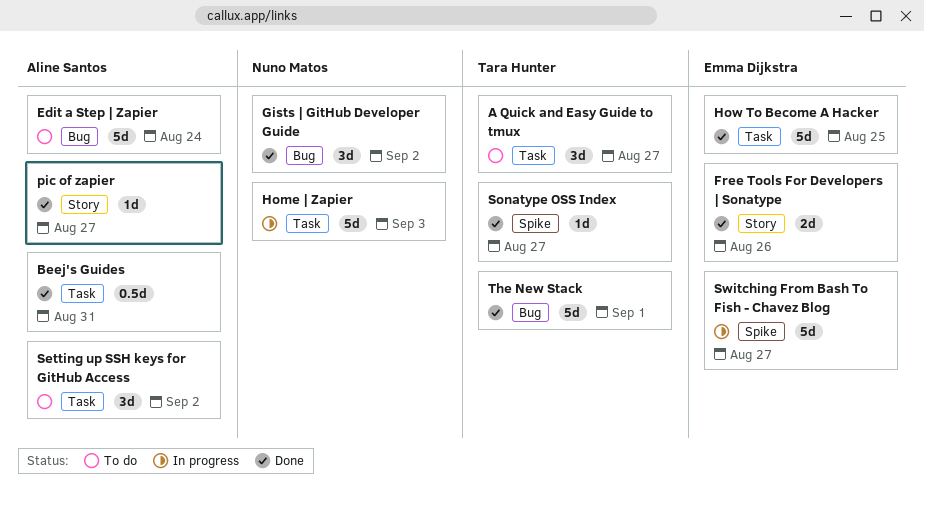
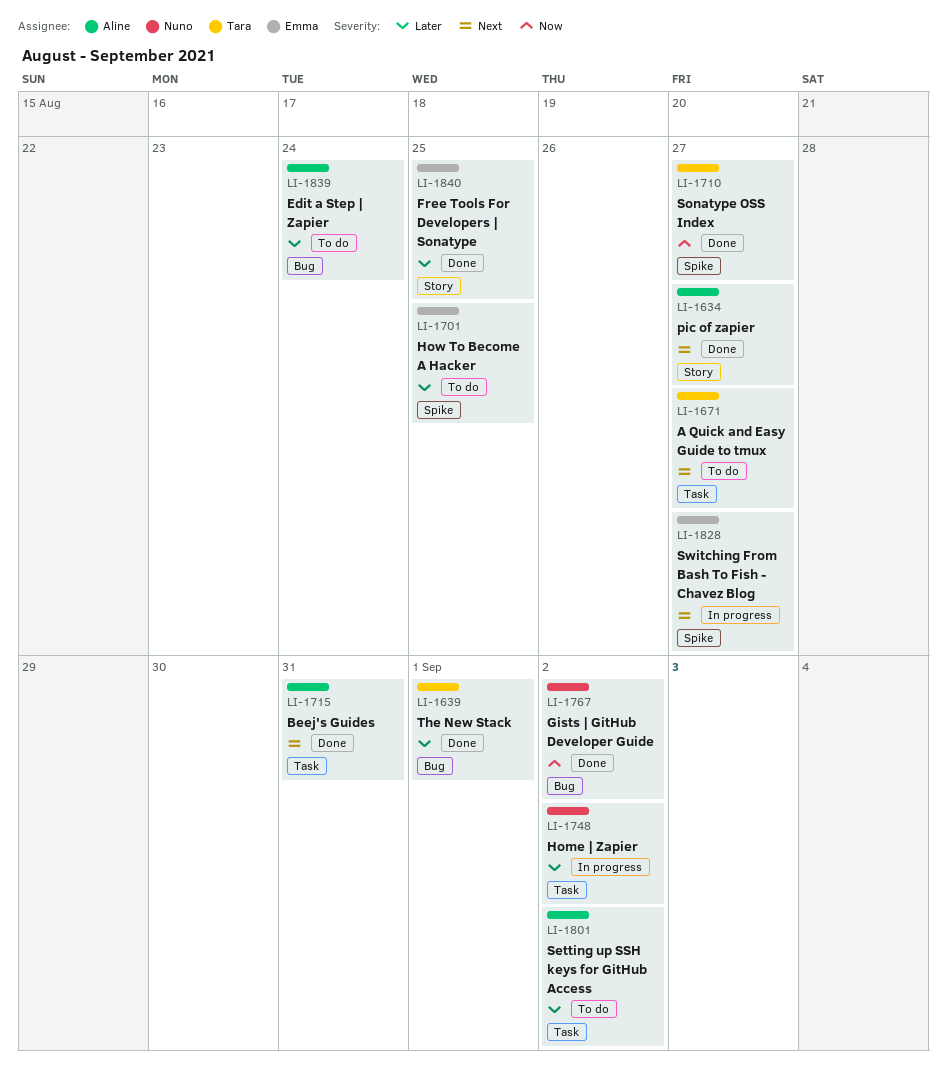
Free Tools For Developers | Sonatype, due: Aug 26 -> Aug 25
Home | Zapier, due: Sep 3 -> Sep 2
How To Become A Hacker, status: Done -> To do
How To Become A Hacker, label: Task -> Spike

